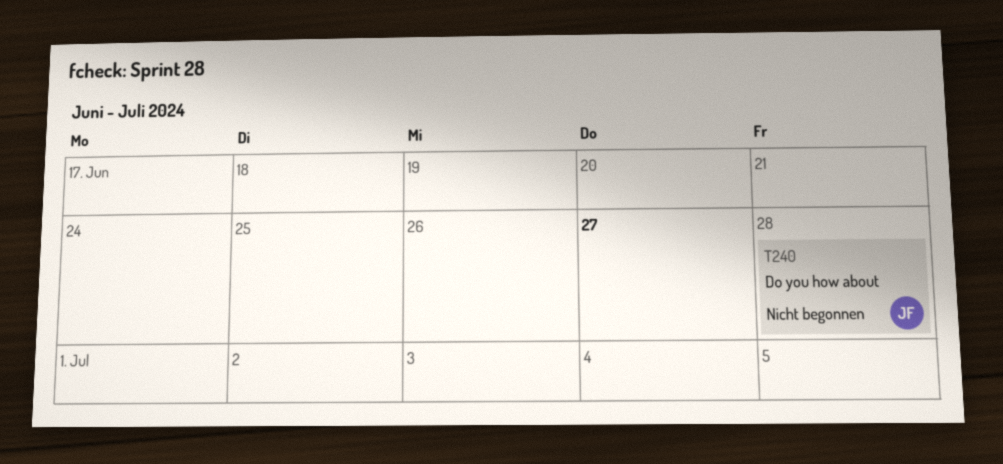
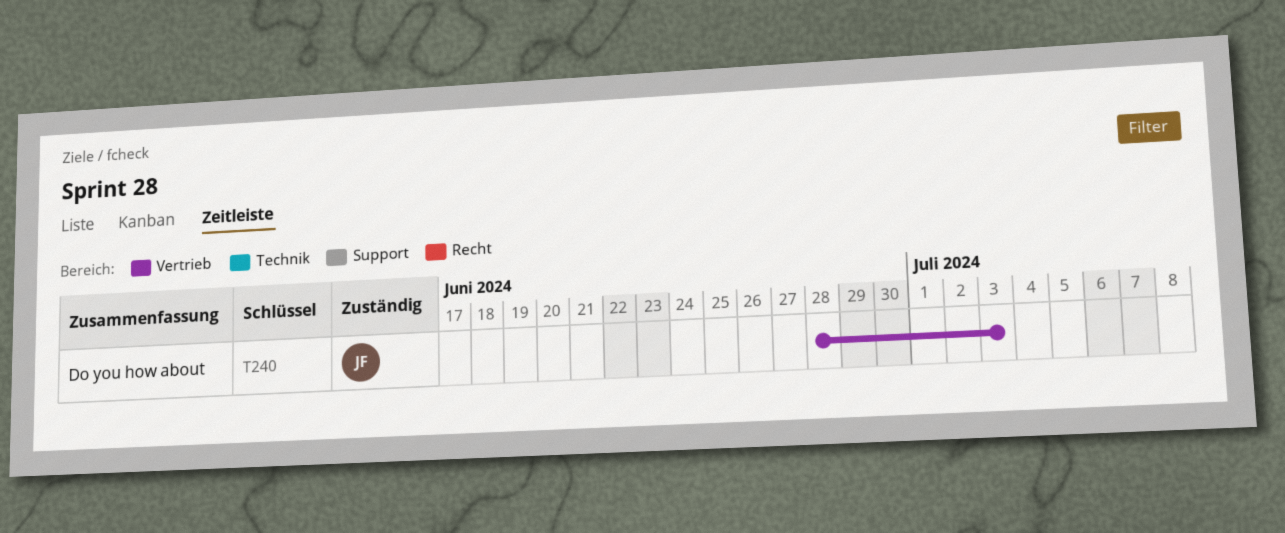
T240, due: Jun 28 -> Jul 3

